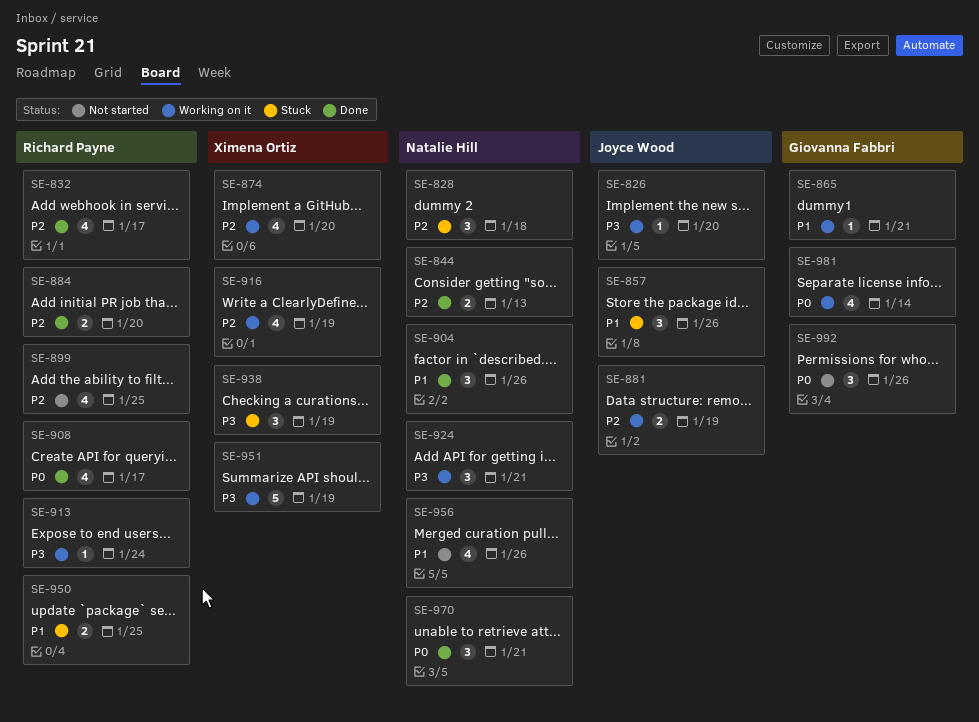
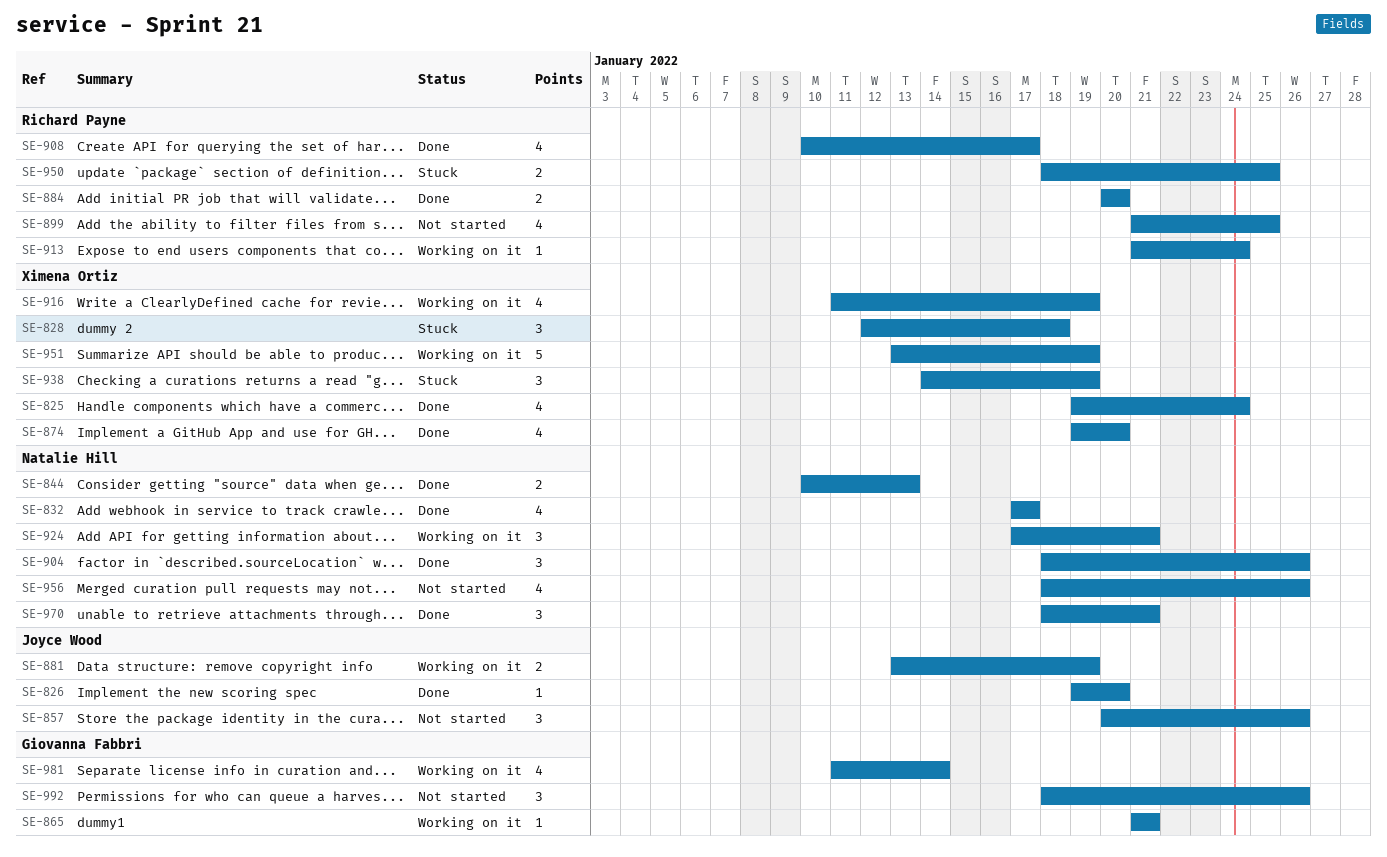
SE-825: none -> present
SE-826, status: Working on it -> Done
SE-828, owner: Natalie Hill -> Ximena Ortiz
SE-832, owner: Richard Payne -> Natalie Hill
SE-857, status: Stuck -> Not started
SE-874, status: Working on it -> Done

